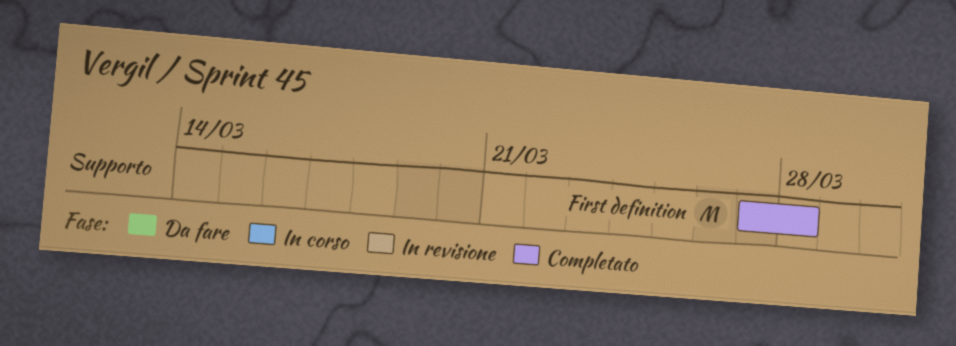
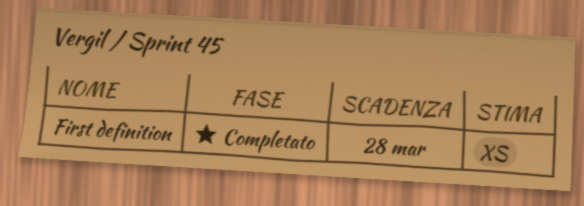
First definition, estimate: M -> XS

